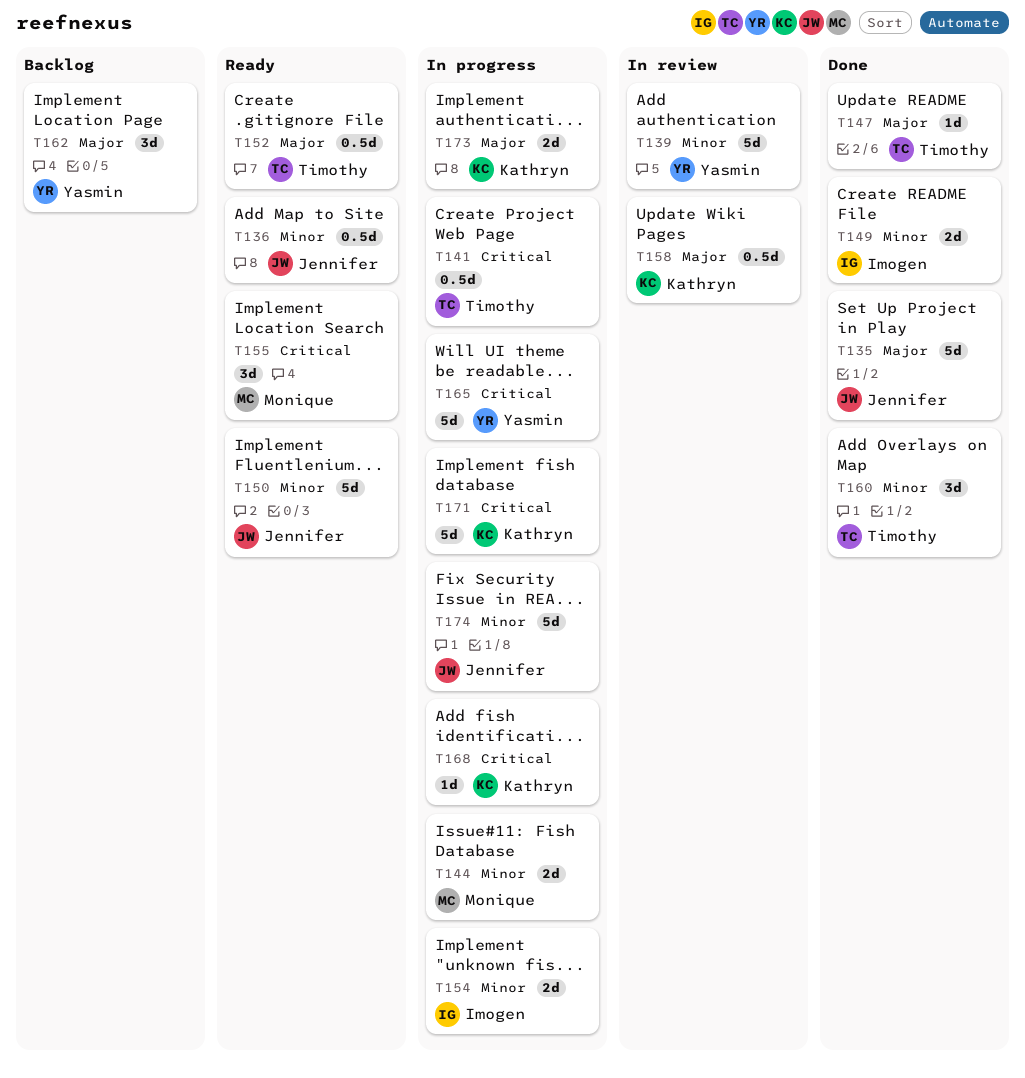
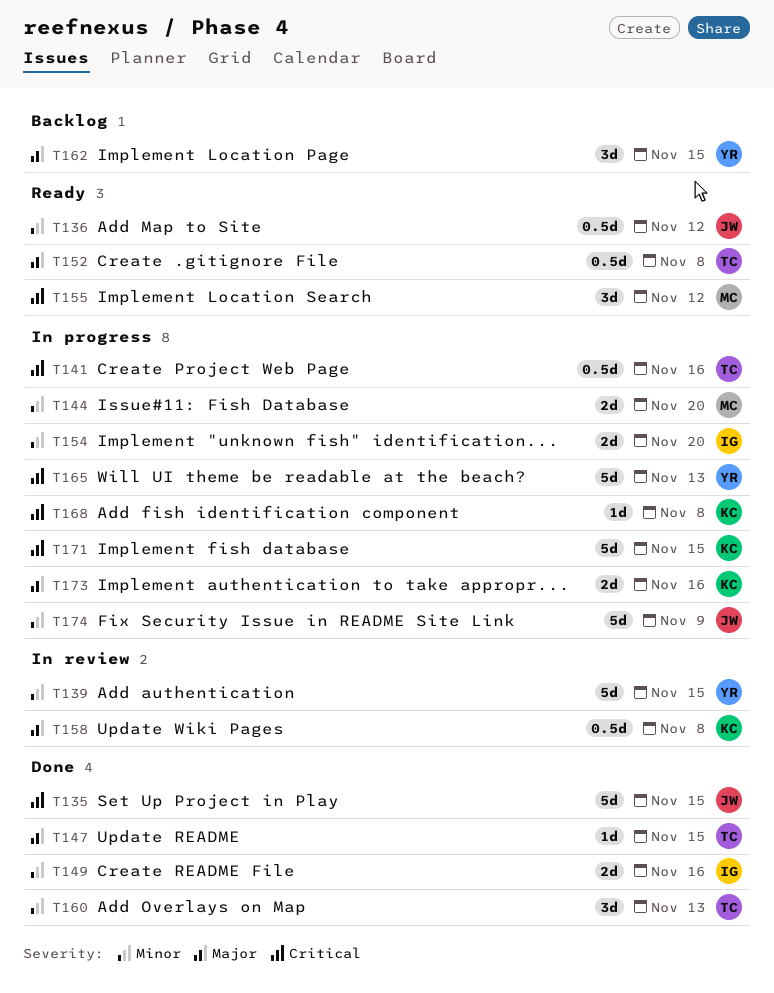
T135, priority: Major -> Critical
T150: present -> none

